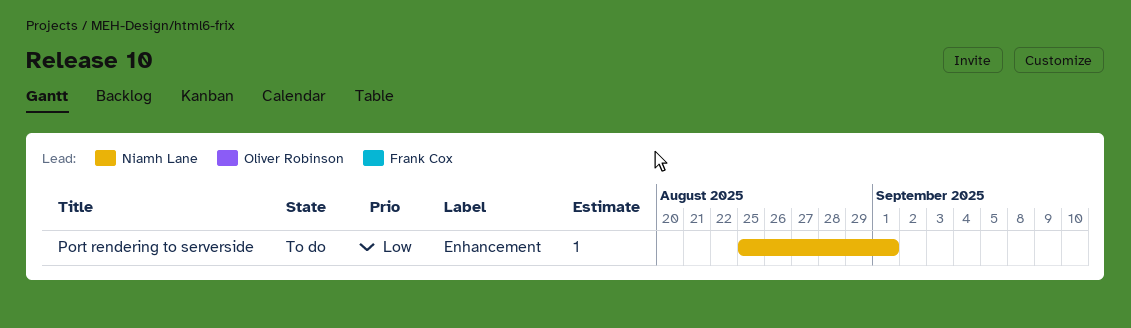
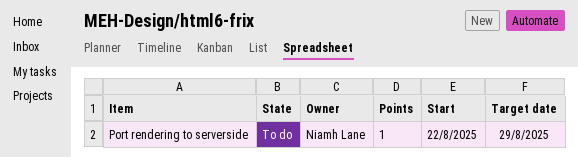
Port rendering to serverside, start: Aug 25 -> Aug 22
Port rendering to serverside, due: Sep 1 -> Aug 29

